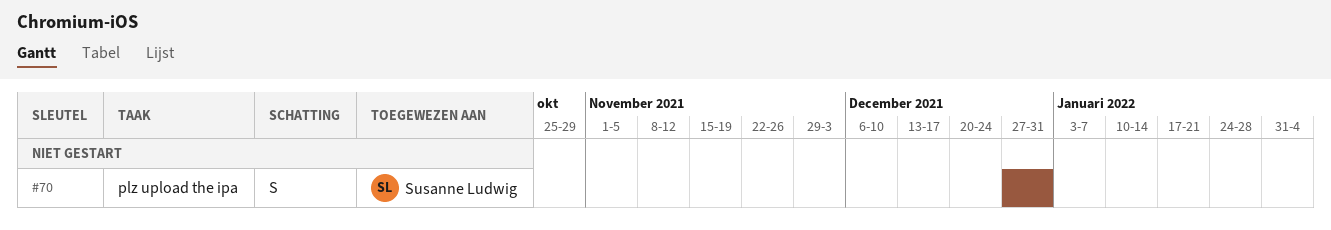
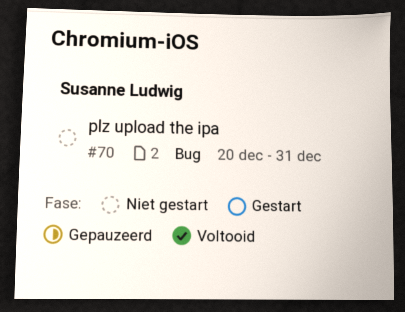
#70, start: Dec 27 -> Dec 20

